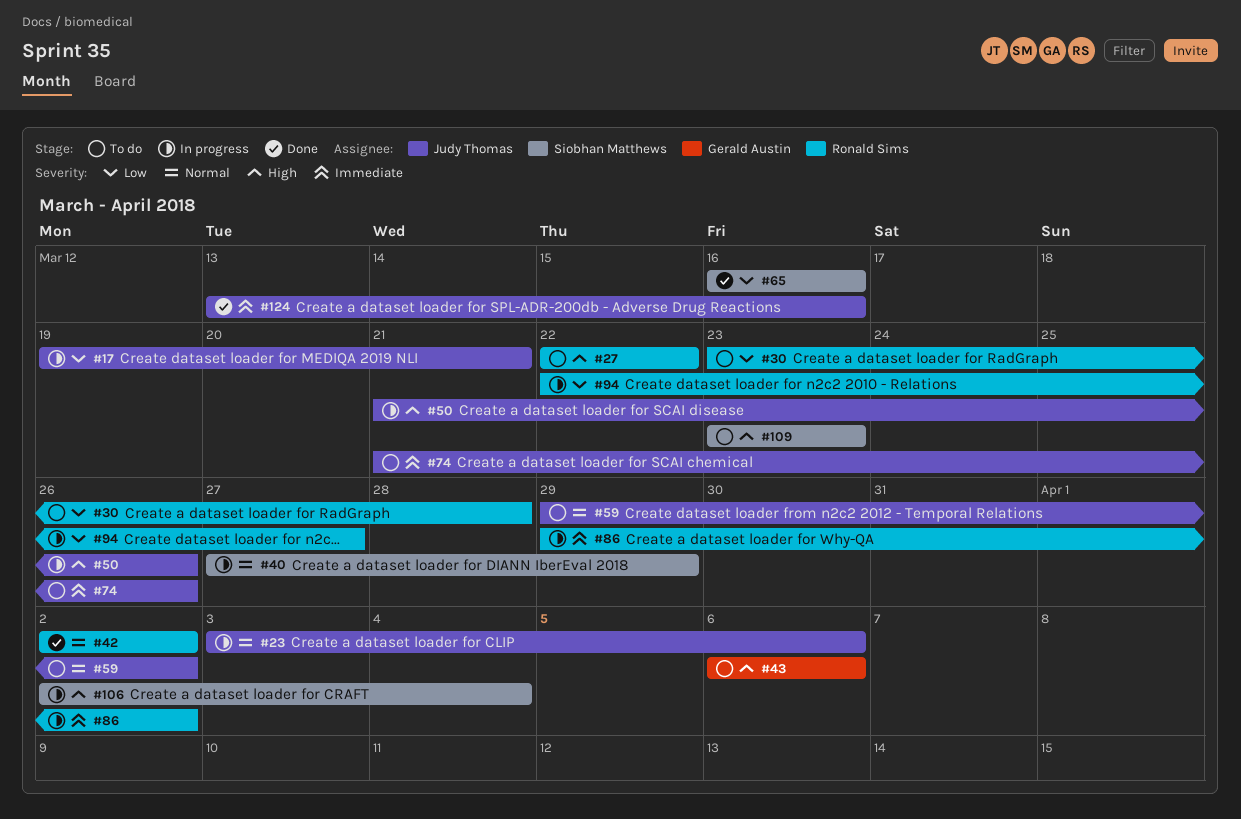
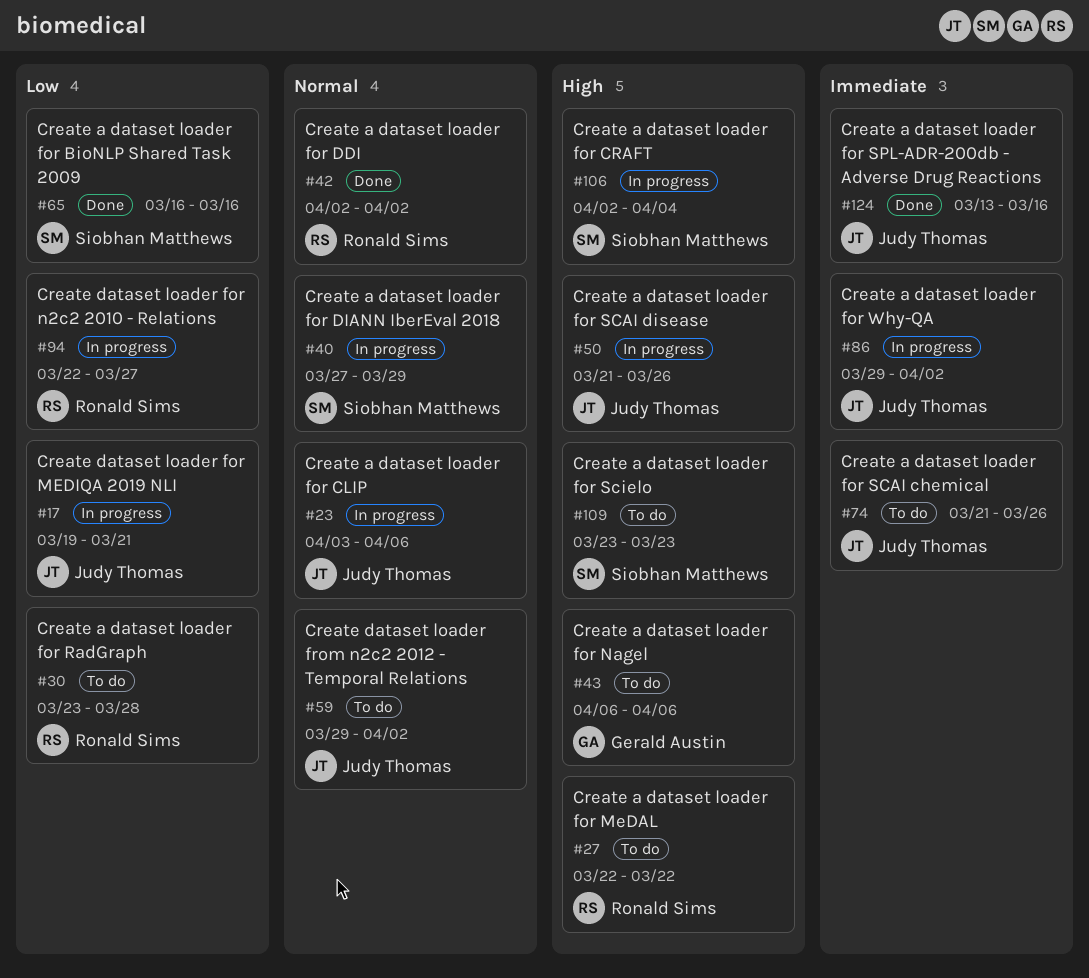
#86, owner: Ronald Sims -> Judy Thomas

